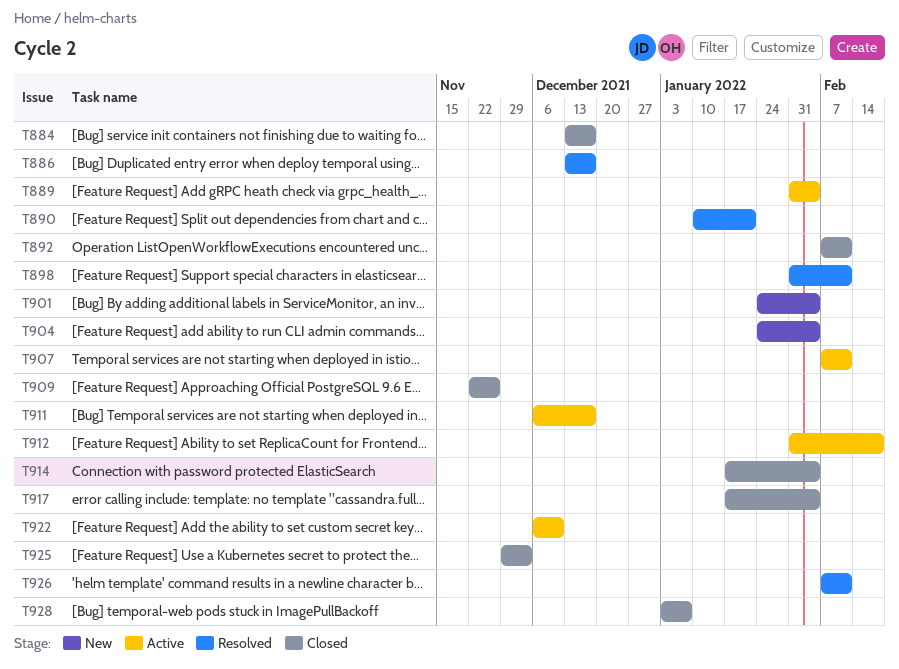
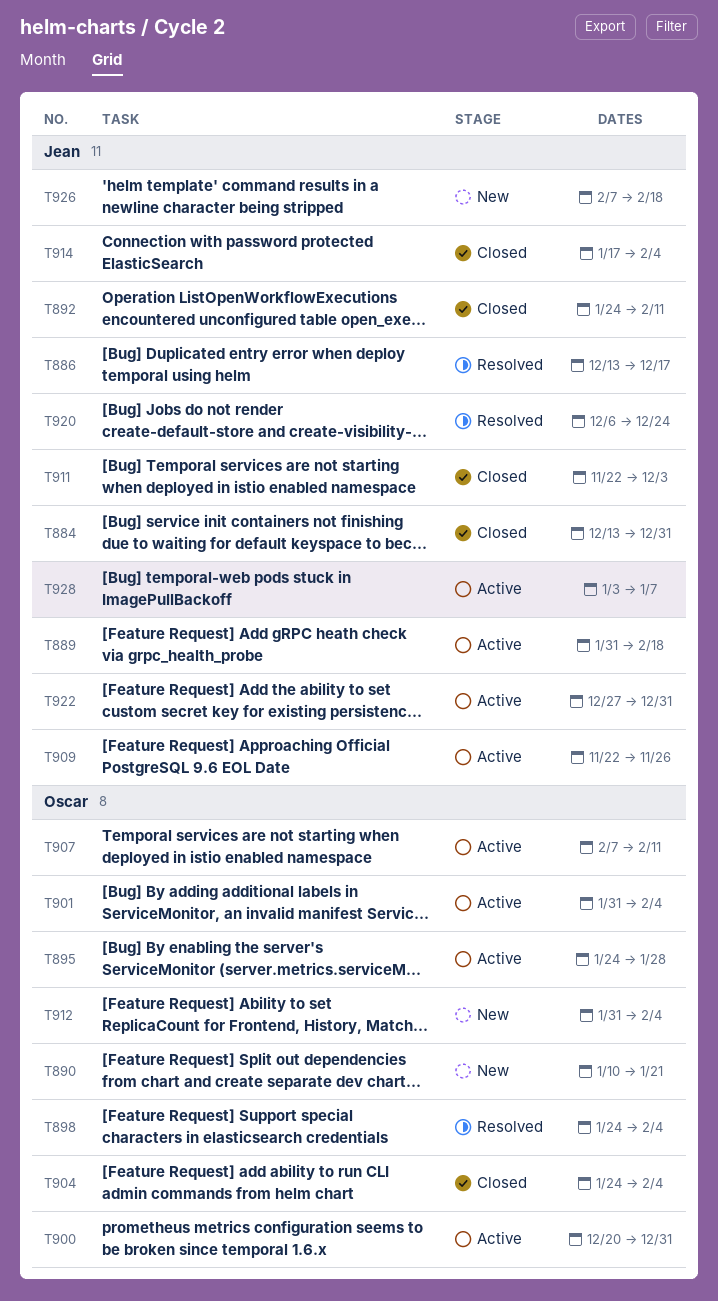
T884, due: Dec 17 -> Dec 31
T889, due: Feb 4 -> Feb 18
T890, status: Resolved -> New
T892, start: Feb 7 -> Jan 24
T895: none -> present
T898, start: Jan 31 -> Jan 24
T898, due: Feb 11 -> Feb 4
T900: none -> present
T901, status: New -> Active
T901, start: Jan 24 -> Jan 31
T904, status: New -> Closed
T909, status: Closed -> Active
T911, status: Active -> Closed
T911, start: Dec 6 -> Nov 22
T911, due: Dec 17 -> Dec 3
T912, status: Active -> New
T912, due: Feb 18 -> Feb 4
T917: present -> none
T920: none -> present
T922, start: Dec 6 -> Dec 27
T922, due: Dec 10 -> Dec 31
T925: present -> none
T926, status: Resolved -> New
T926, due: Feb 11 -> Feb 18
T928, status: Closed -> Active

